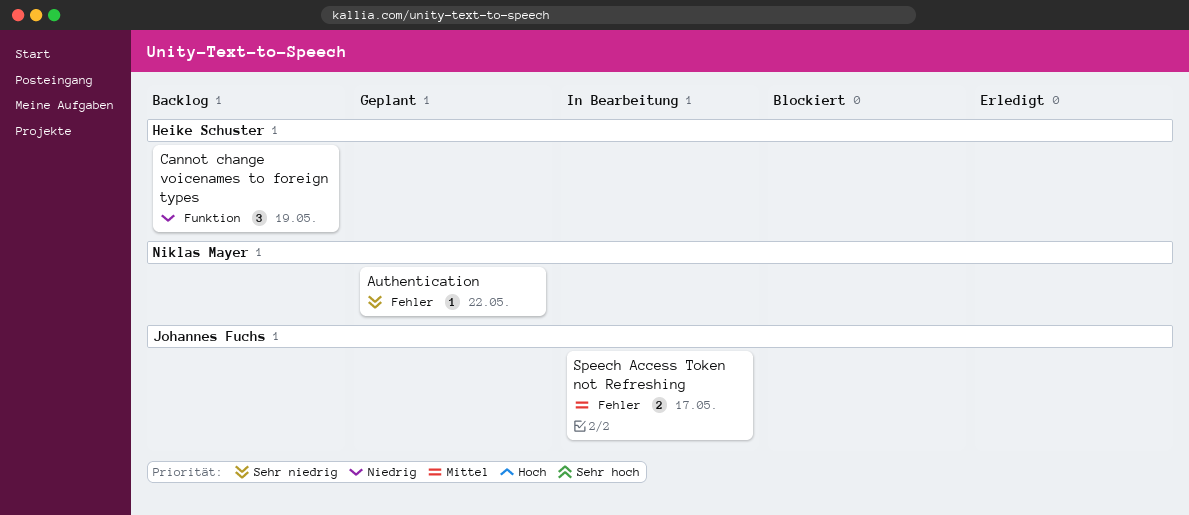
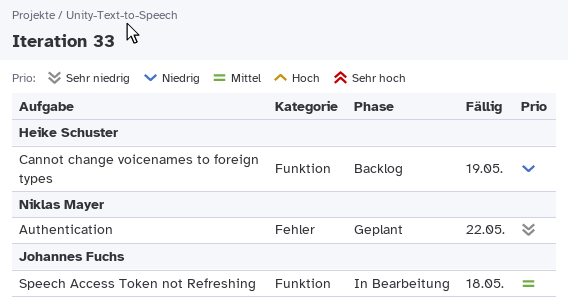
Speech Access Token not Refreshing, label: Fehler -> Funktion
Speech Access Token not Refreshing, due: May 17 -> May 18

